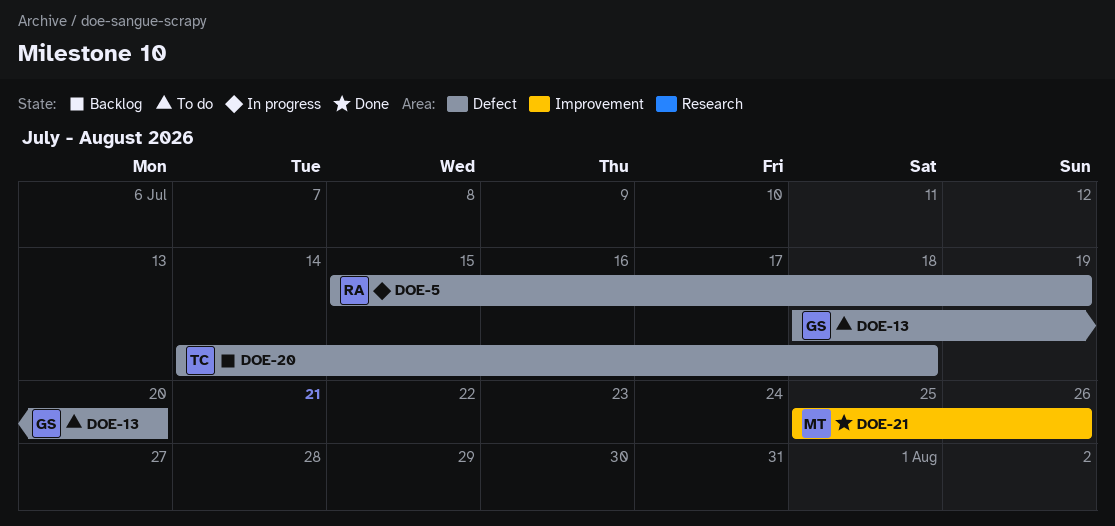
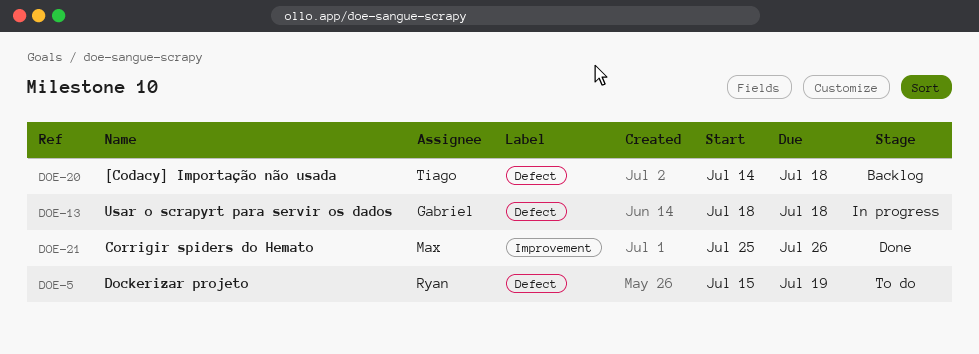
DOE-5, status: In progress -> To do
DOE-13, status: To do -> In progress
DOE-13, due: Jul 20 -> Jul 18

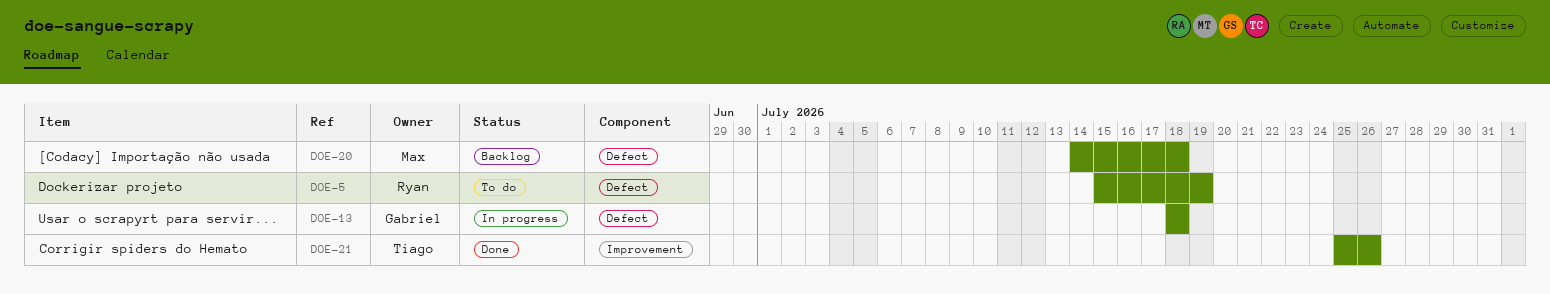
DOE-20, owner: Tiago -> Max
DOE-21, owner: Max -> Tiago

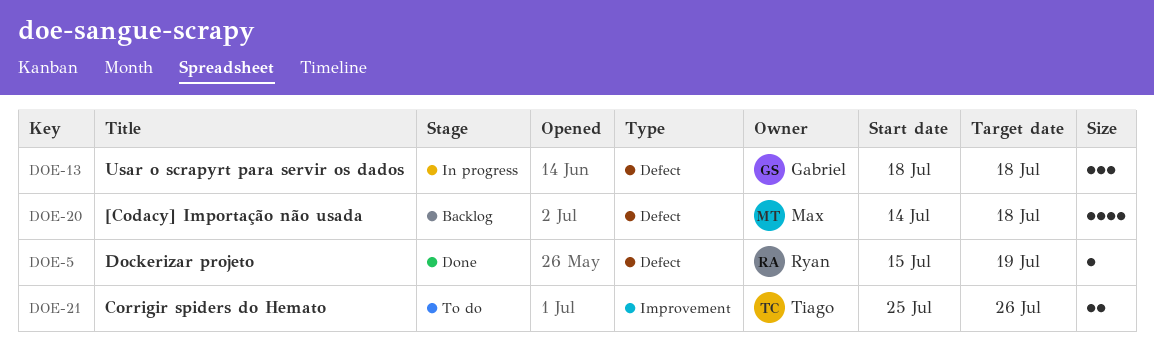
DOE-5, status: To do -> Done
DOE-21, status: Done -> To do

